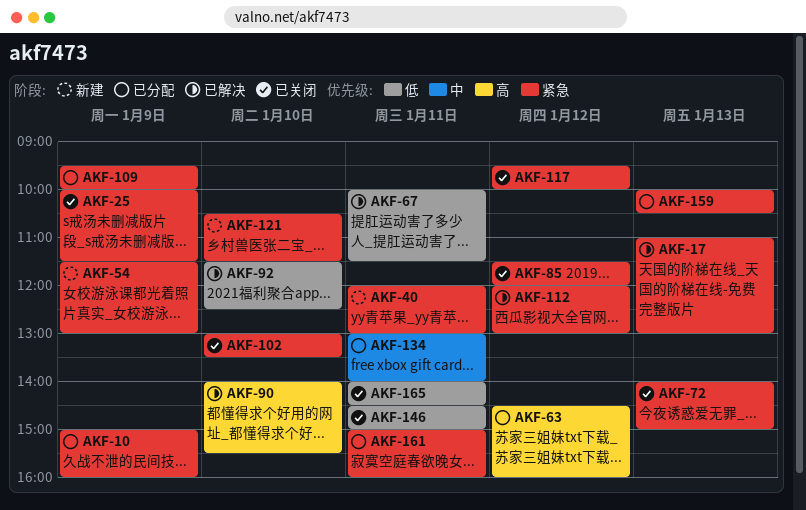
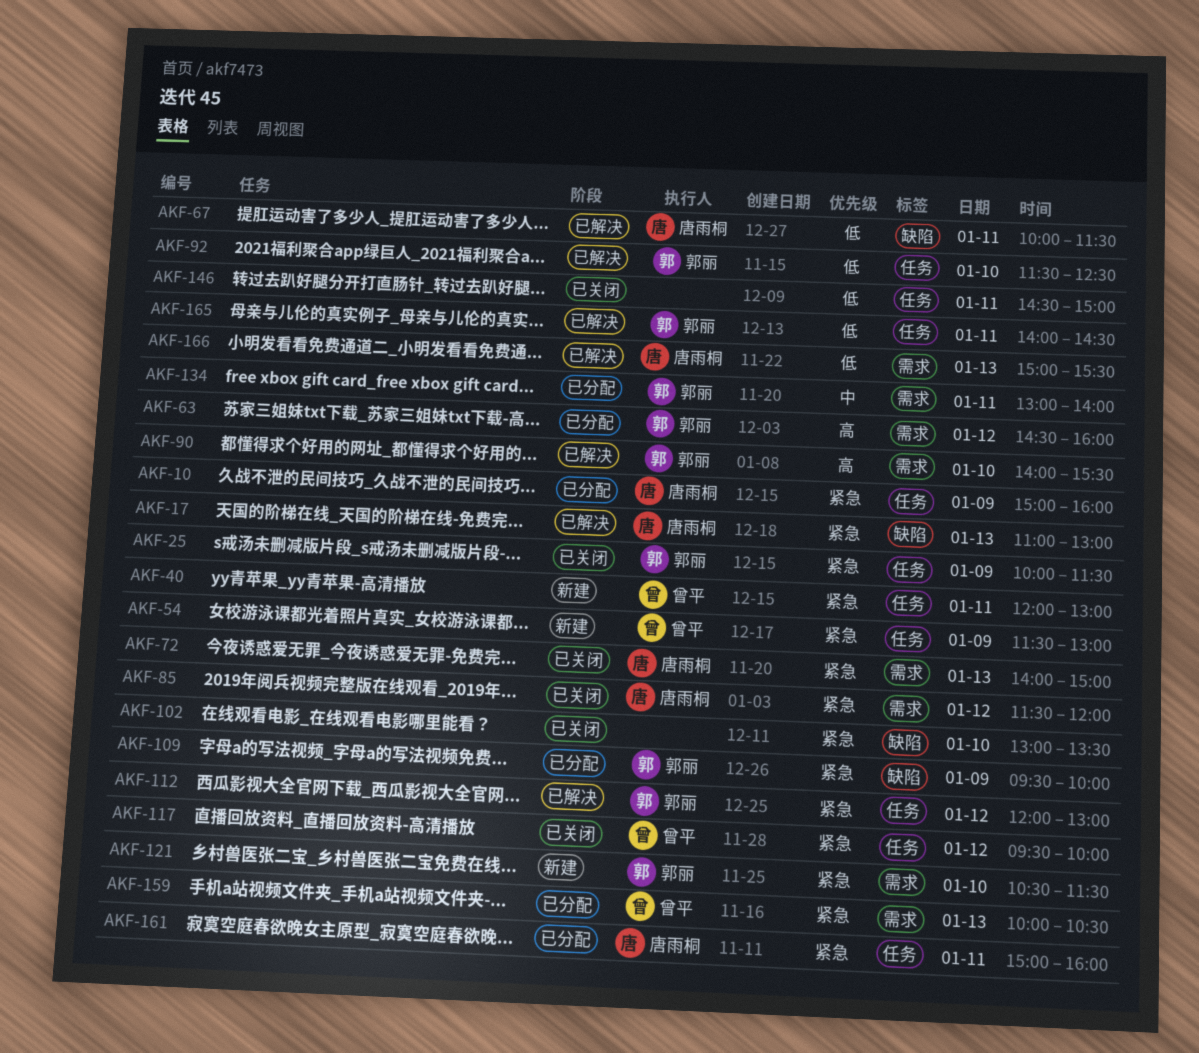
AKF-165, status: 已关闭 -> 已解决
AKF-166: none -> present

